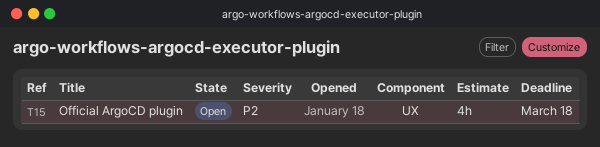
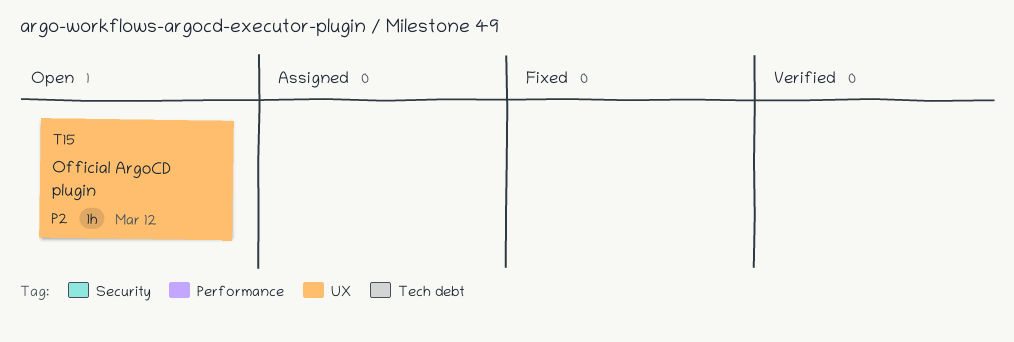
T15, estimate: 4h -> 1h
T15, due: Mar 18 -> Mar 12

